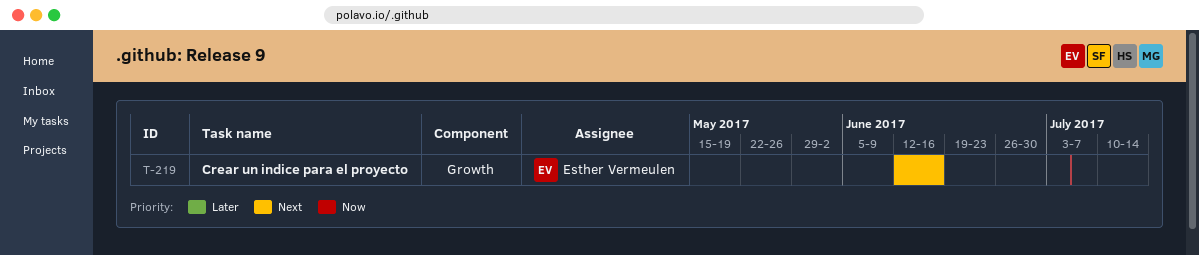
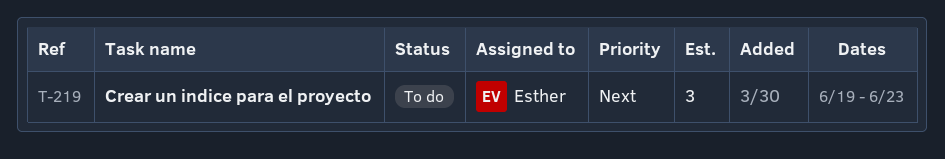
T-219, start: Jun 12 -> Jun 19
T-219, due: Jun 16 -> Jun 23

